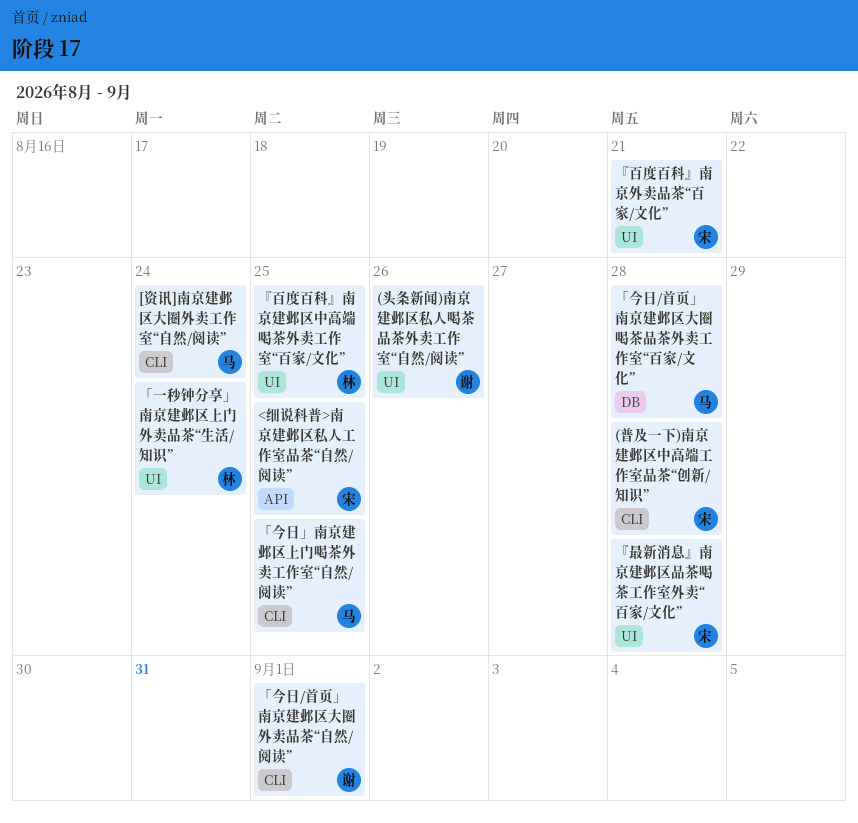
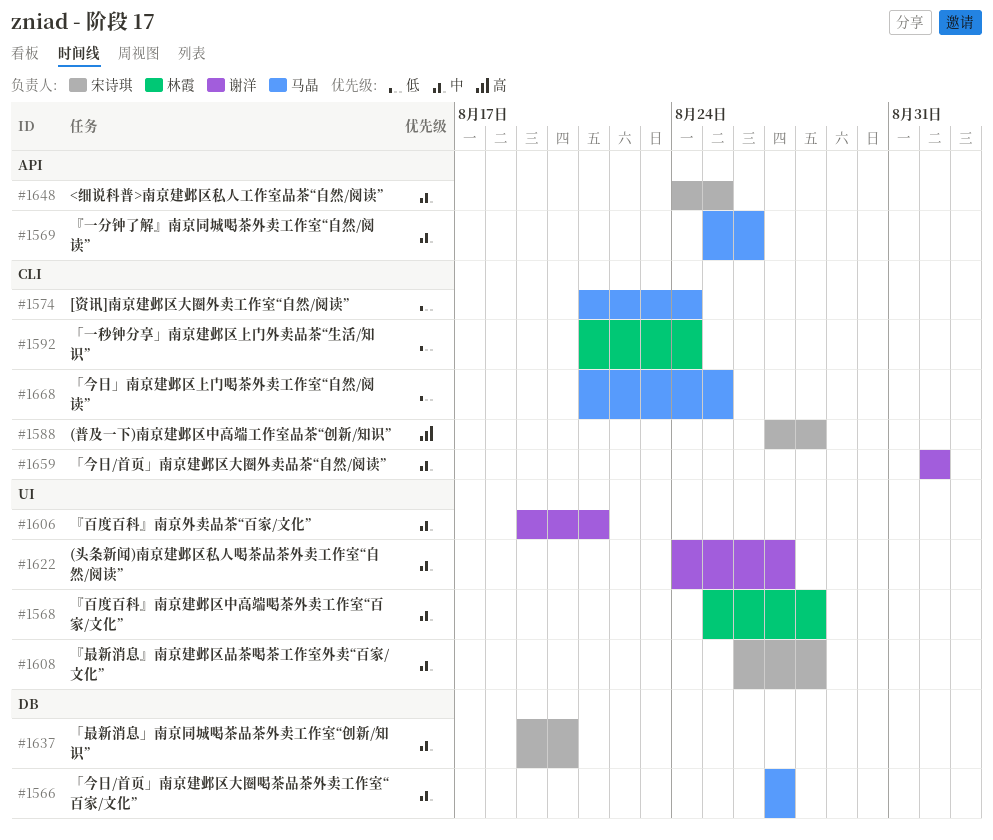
(头条新闻)南京建邺区私人喝茶品茶外卖工作室“自然/阅读”, due: Aug 26 -> Aug 27
「一秒钟分享」南京建邺区上门外卖品茶“生活/知识”, label: UI -> CLI
「今日/首页」南京建邺区大圈喝茶品茶外卖工作室“百家/文化”, due: Aug 28 -> Aug 27
「最新消息」南京同城喝茶品茶外卖工作室“创新/知识”: none -> present
『一分钟了解』南京同城喝茶外卖工作室“自然/阅读”: none -> present
『百度百科』南京外卖品茶“百家/文化”, owner: 宋诗琪 -> 谢洋
『百度百科』南京建邺区中高端喝茶外卖工作室“百家/文化”, due: Aug 25 -> Aug 28

